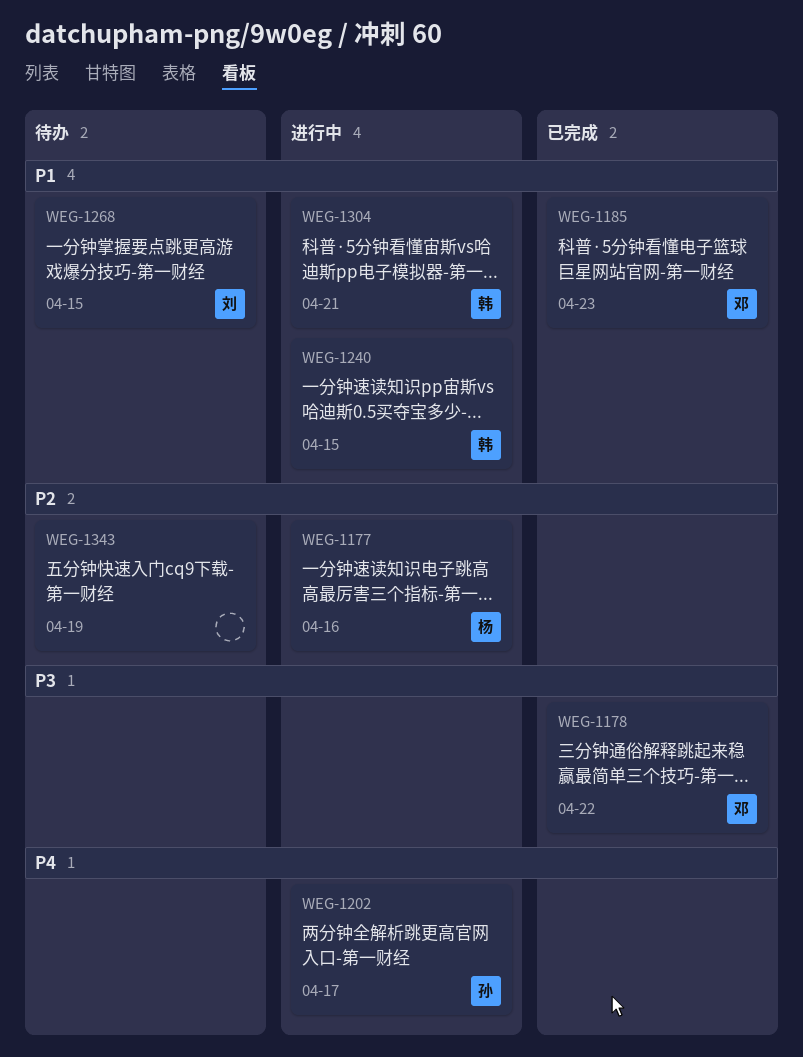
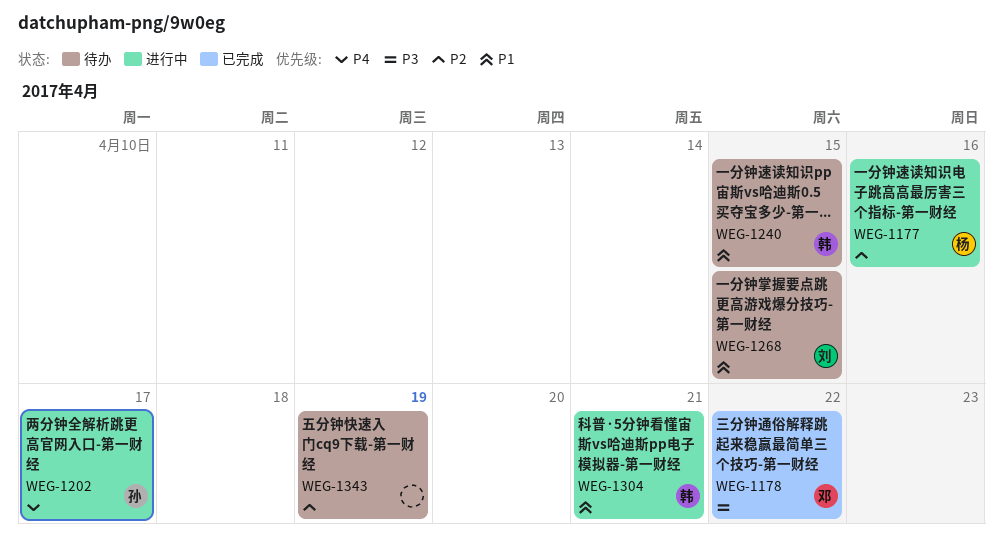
WEG-1185: present -> none
WEG-1240, status: 进行中 -> 待办

